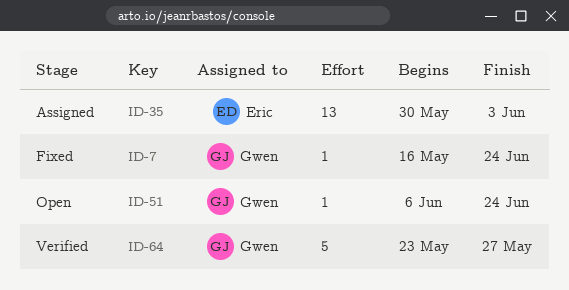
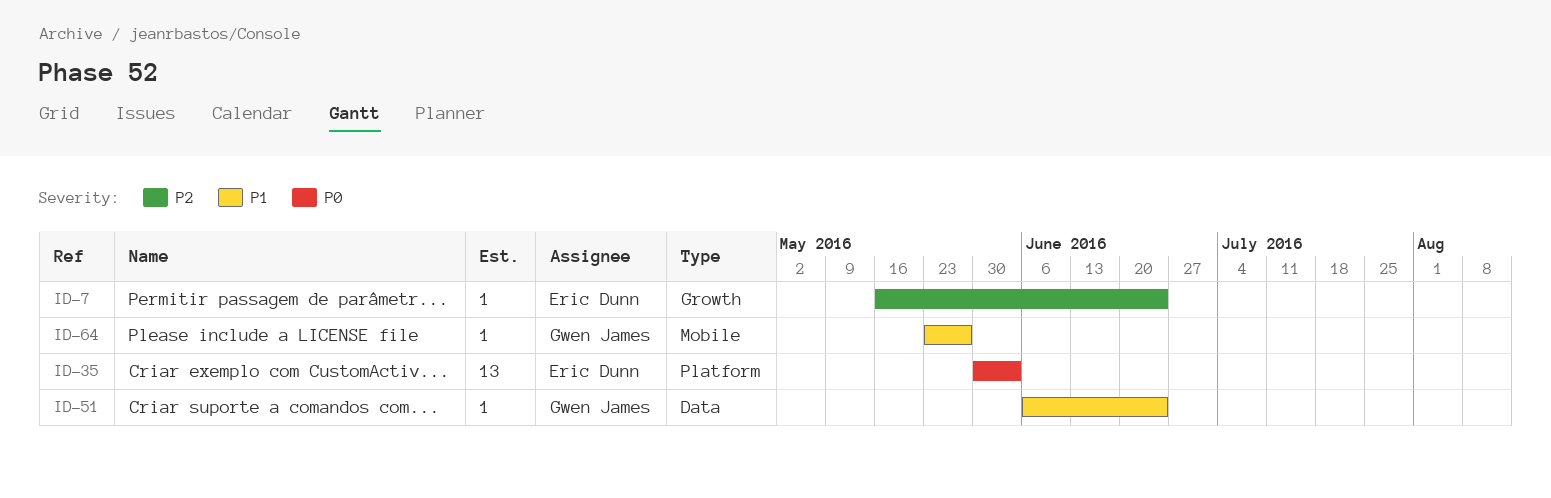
ID-7, owner: Gwen James -> Eric Dunn
ID-64, estimate: 5 -> 1

